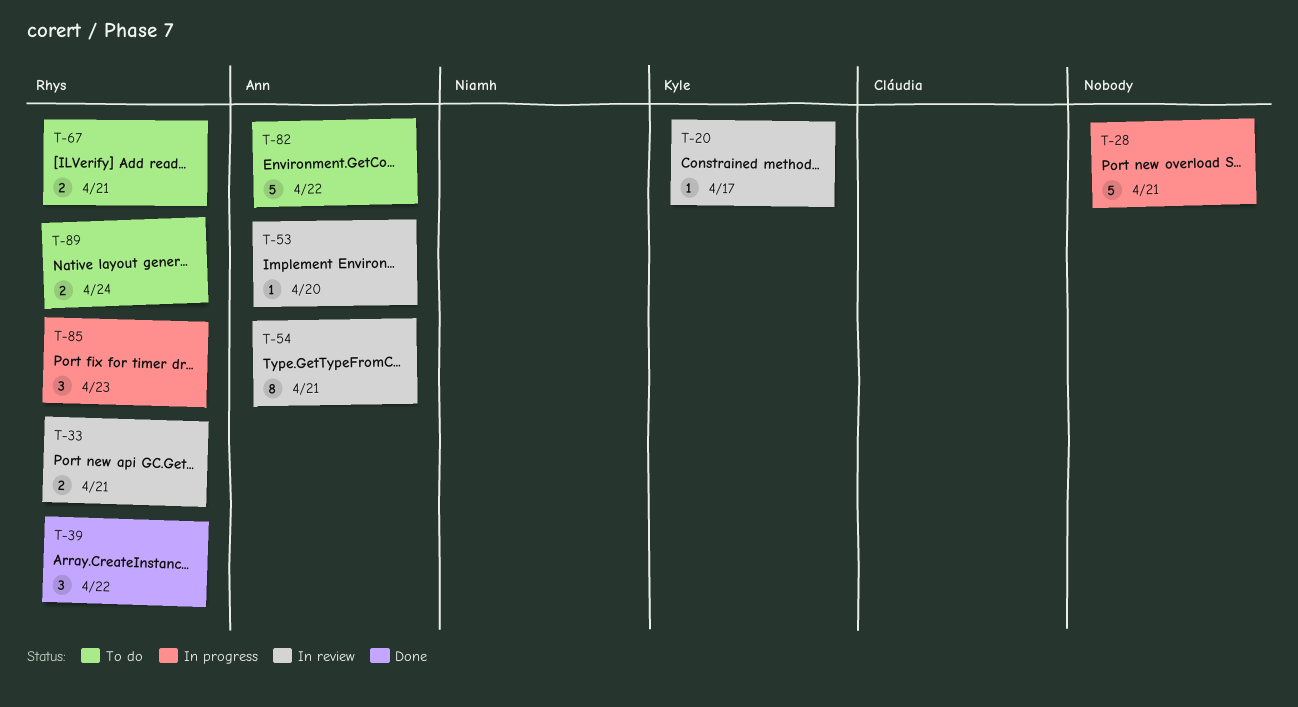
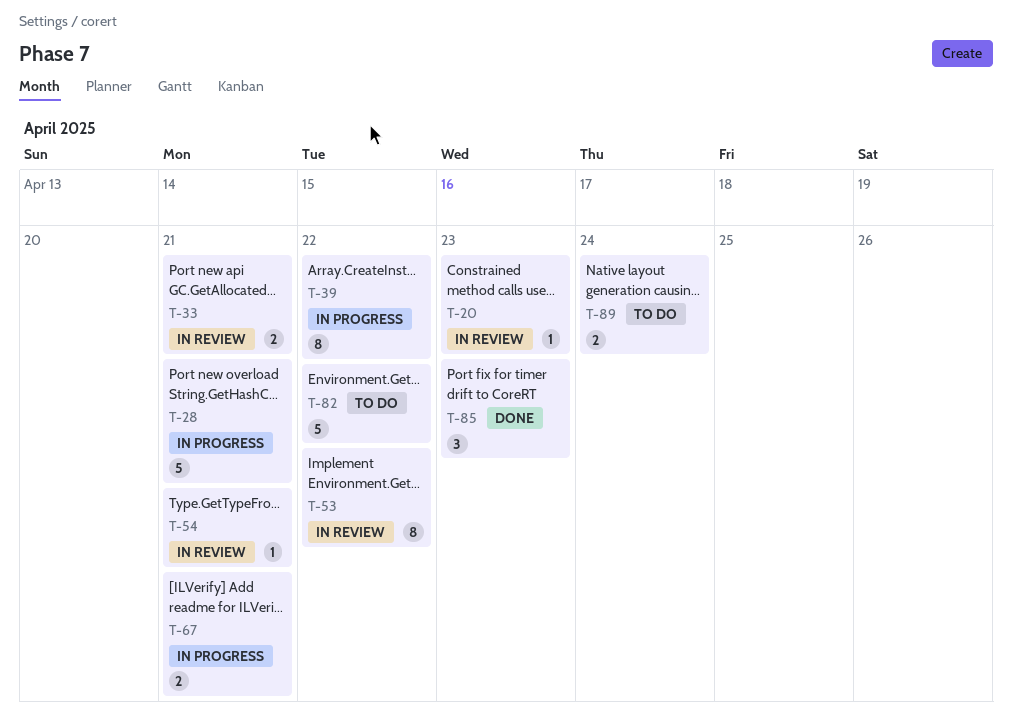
T-20, due: Apr 17 -> Apr 23
T-39, status: Done -> In progress
T-39, estimate: 3 -> 8
T-53, estimate: 1 -> 8
T-53, due: Apr 20 -> Apr 22
T-54, estimate: 8 -> 1
T-67, status: To do -> In progress
T-85, status: In progress -> Done

